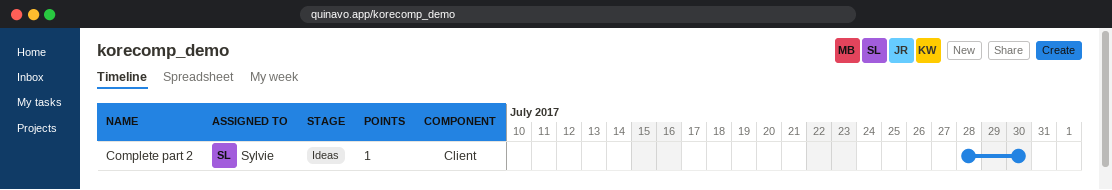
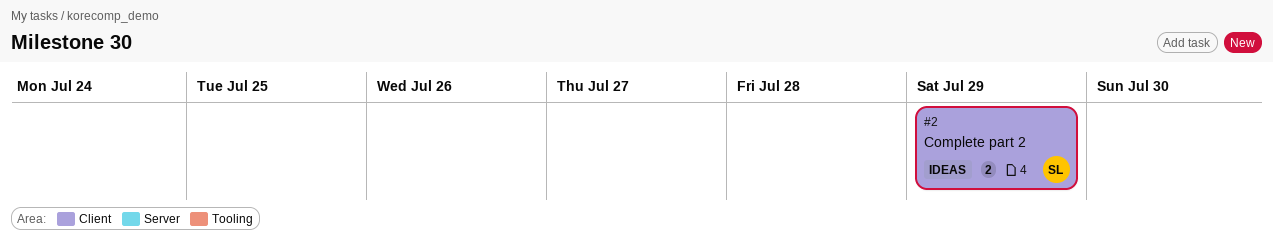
Complete part 2, estimate: 1 -> 2
Complete part 2, due: Jul 30 -> Jul 29

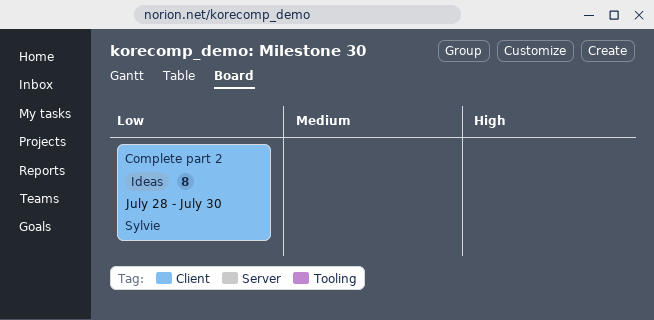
Complete part 2, estimate: 2 -> 8
Complete part 2, due: Jul 29 -> Jul 30

